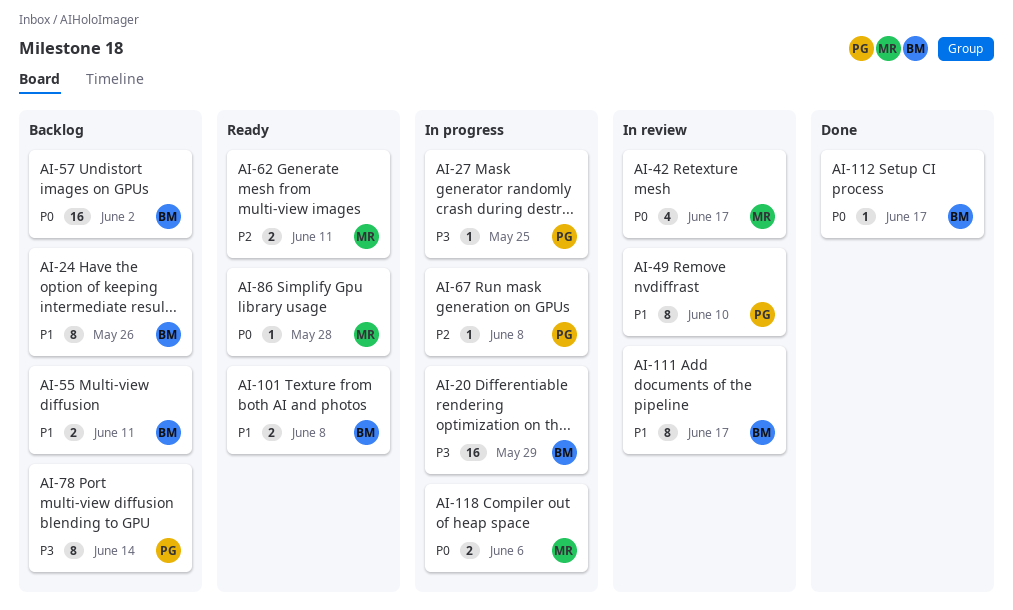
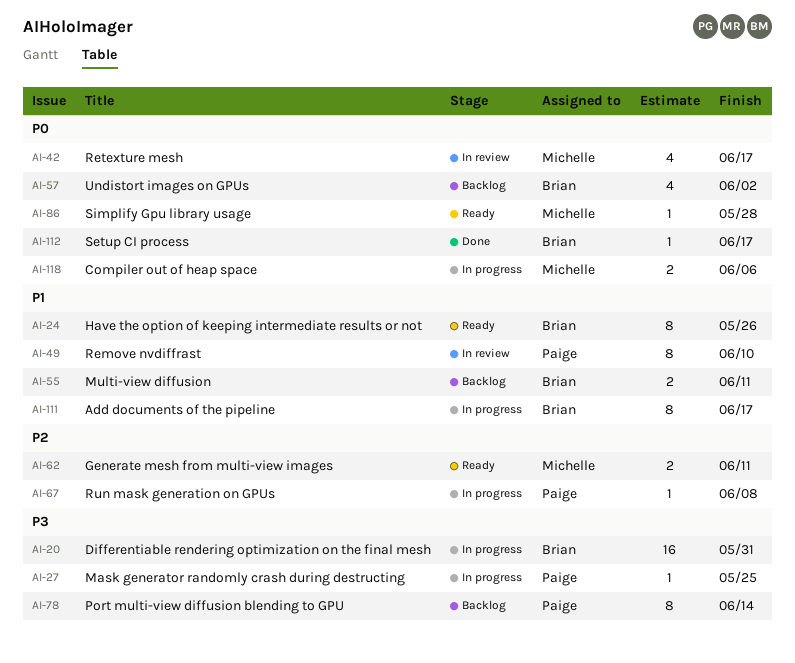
AI-20, due: May 29 -> May 31
AI-24, status: Backlog -> Ready
AI-57, estimate: 16 -> 4
AI-101: present -> none
AI-111, status: In review -> In progress

